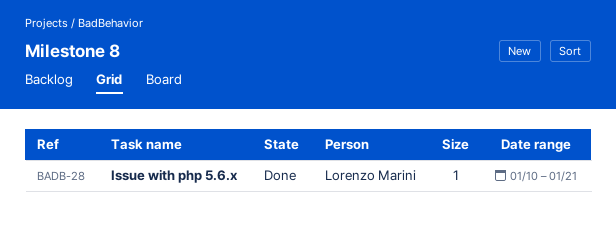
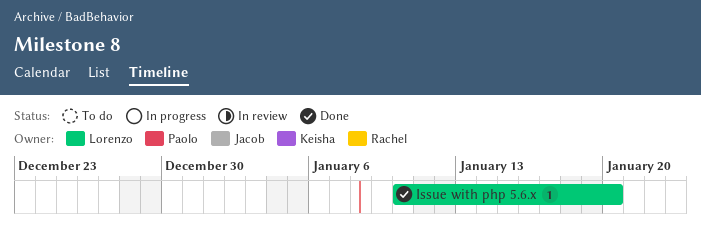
Issue with php 5.6.x, due: Jan 21 -> Jan 20

